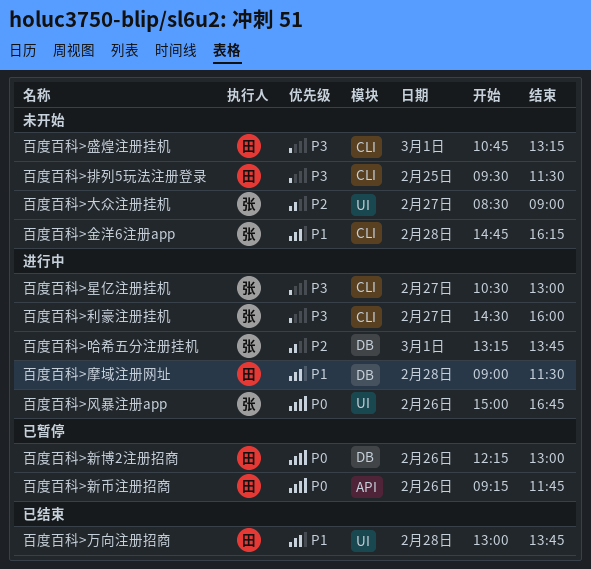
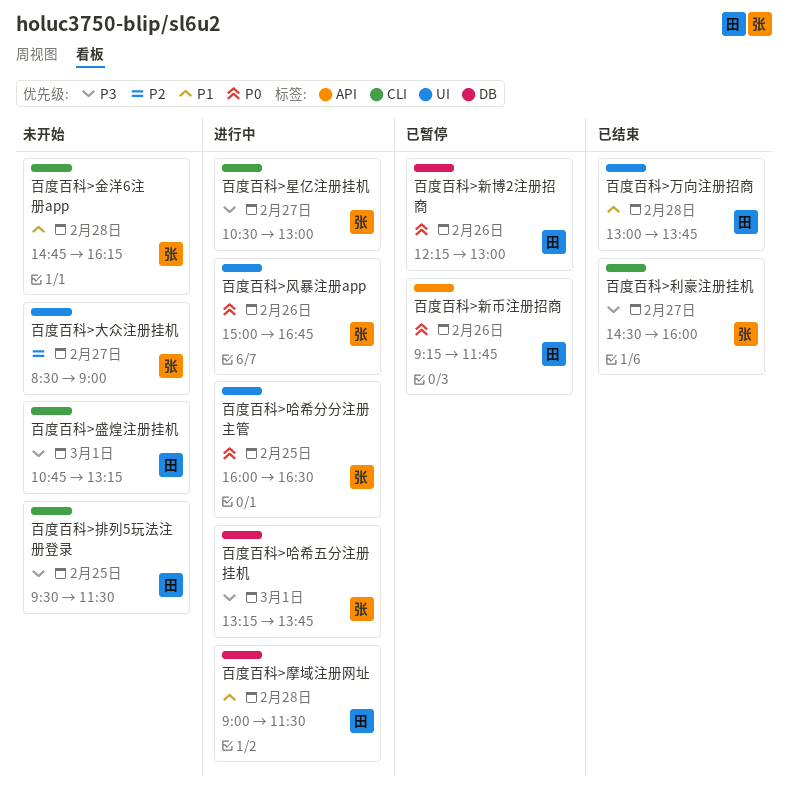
百度百科>利豪注册挂机, status: 进行中 -> 已结束
百度百科>哈希五分注册挂机, priority: P2 -> P3
百度百科>哈希分分注册主管: none -> present

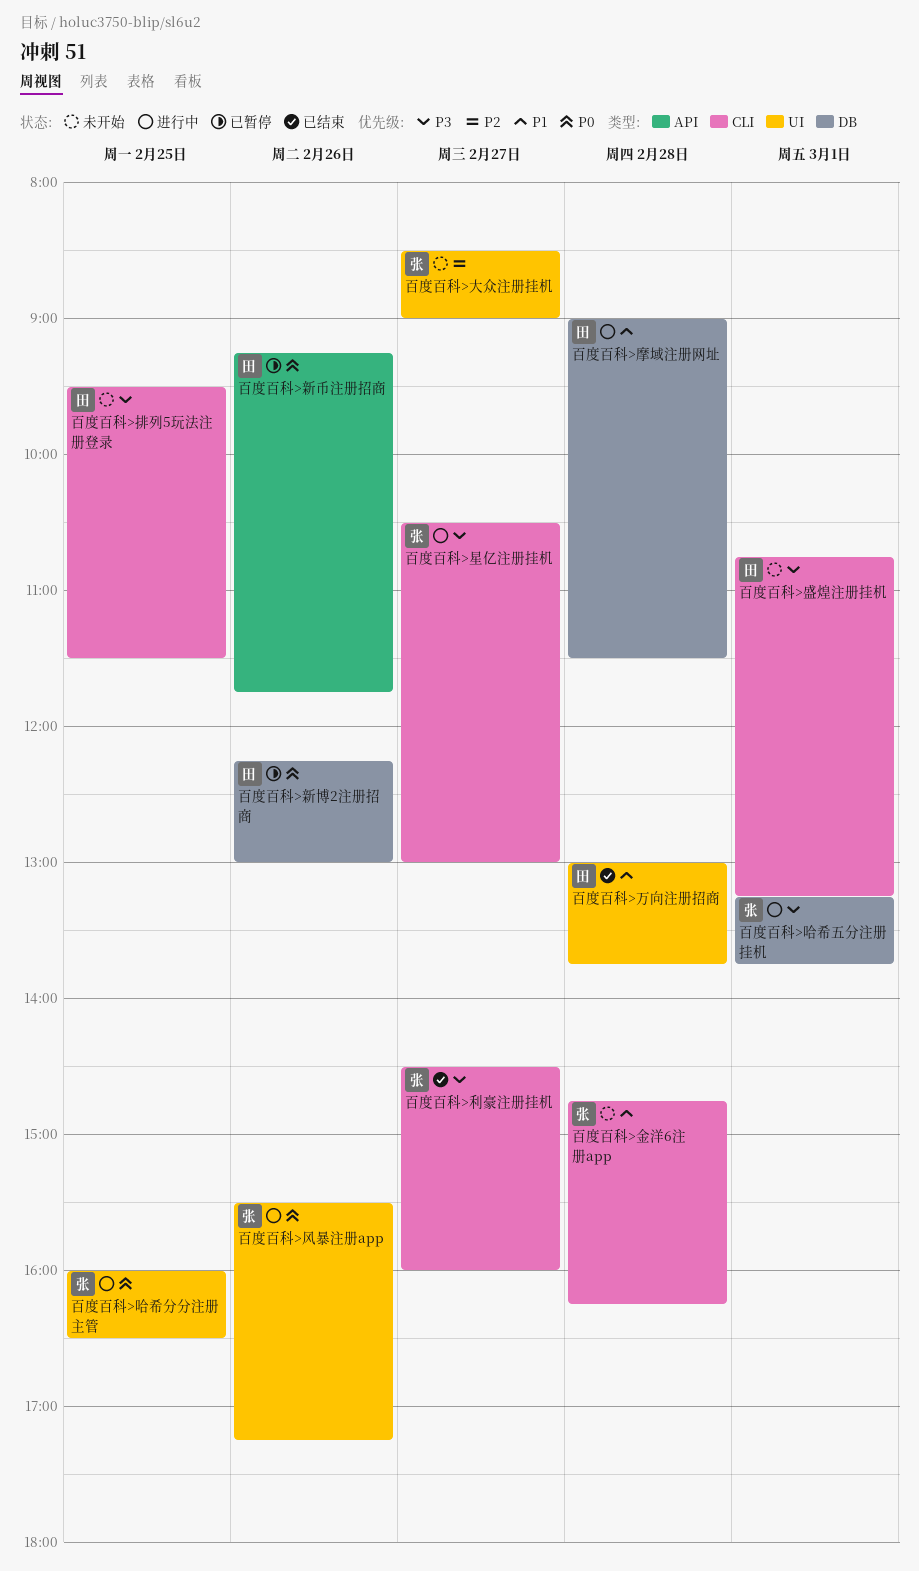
百度百科>风暴注册app, begins: 15:00 -> 15:30
百度百科>风暴注册app, ends: 16:45 -> 17:15

